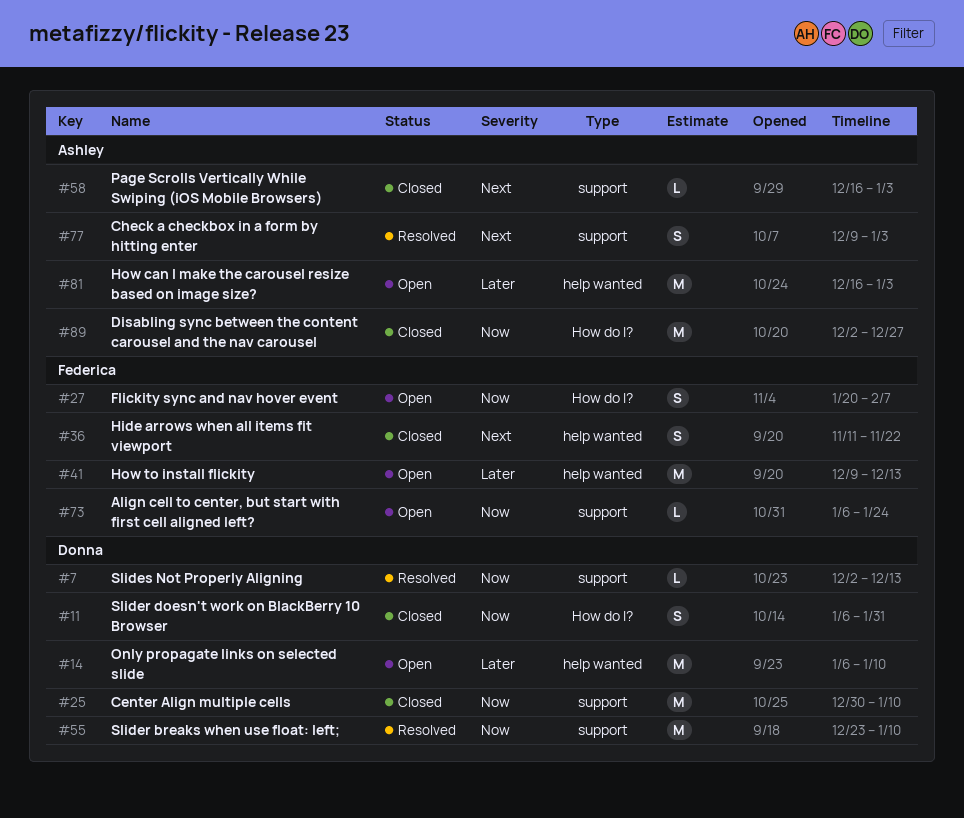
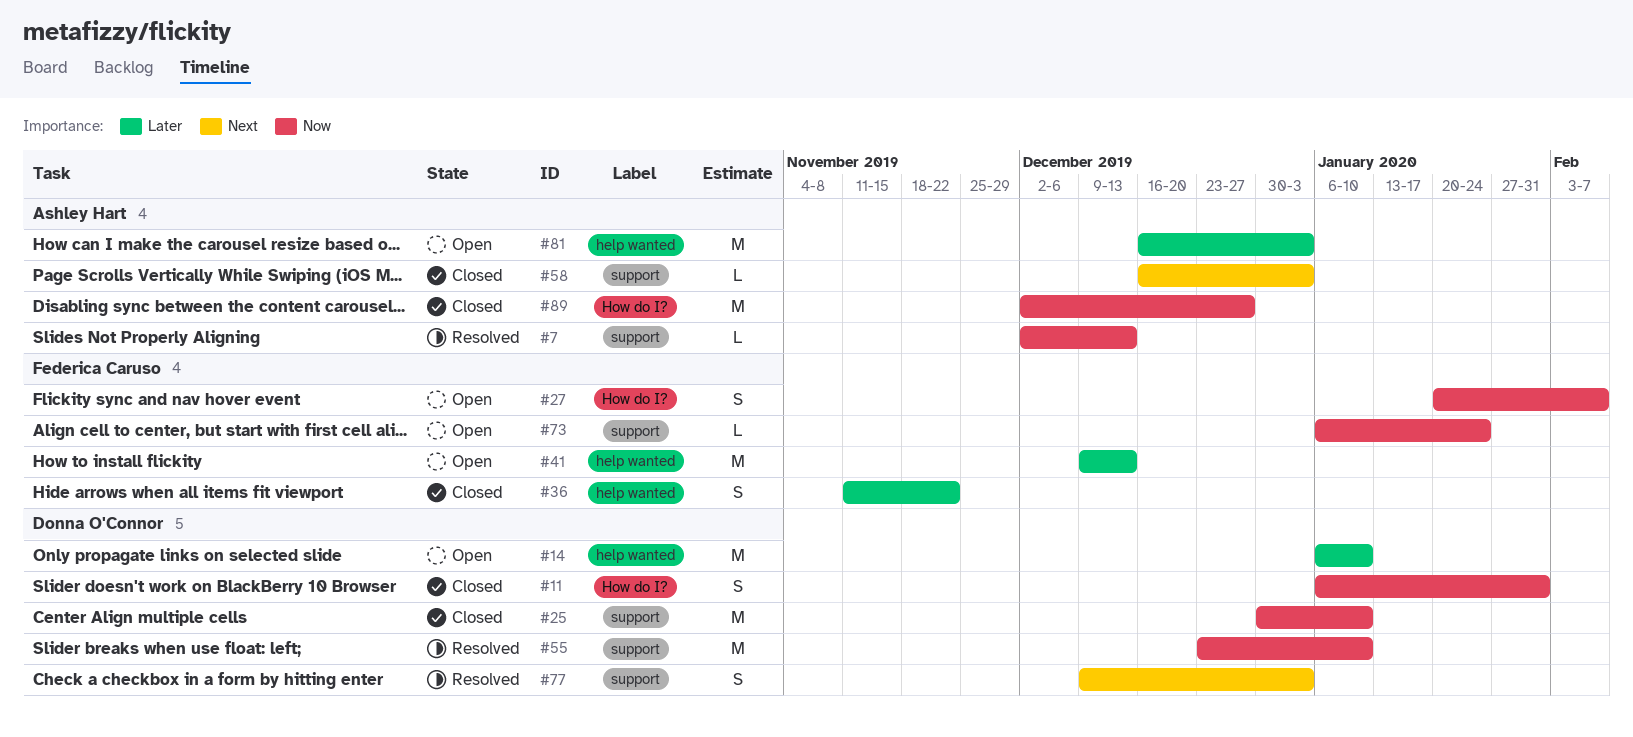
#7, owner: Donna O'Connor -> Ashley Hart
#36, priority: Next -> Later
#77, owner: Ashley Hart -> Donna O'Connor

